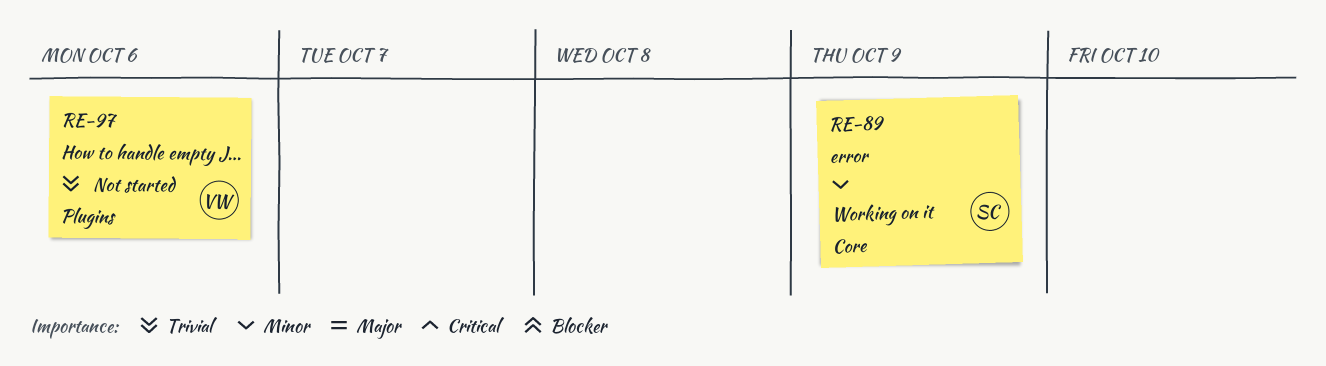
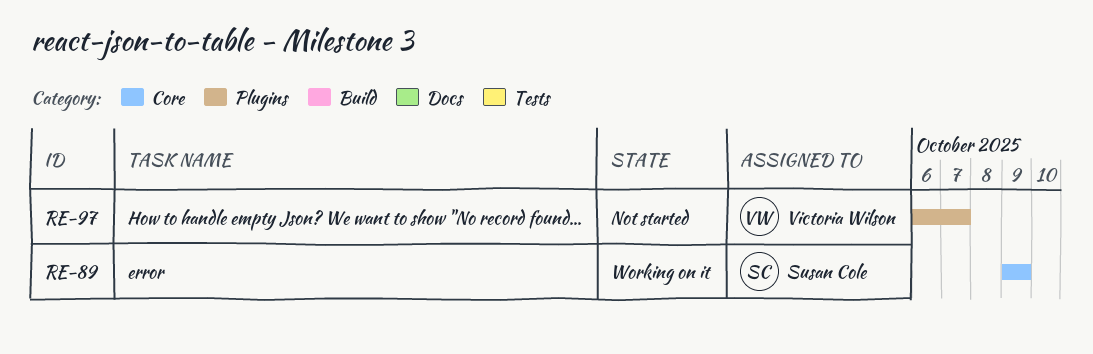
RE-97, due: Oct 6 -> Oct 7

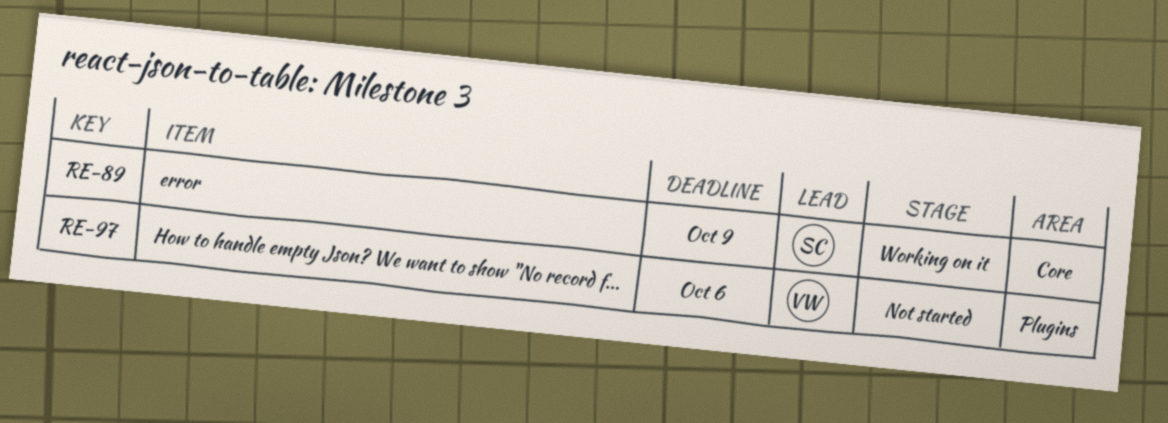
RE-97, due: Oct 7 -> Oct 6

